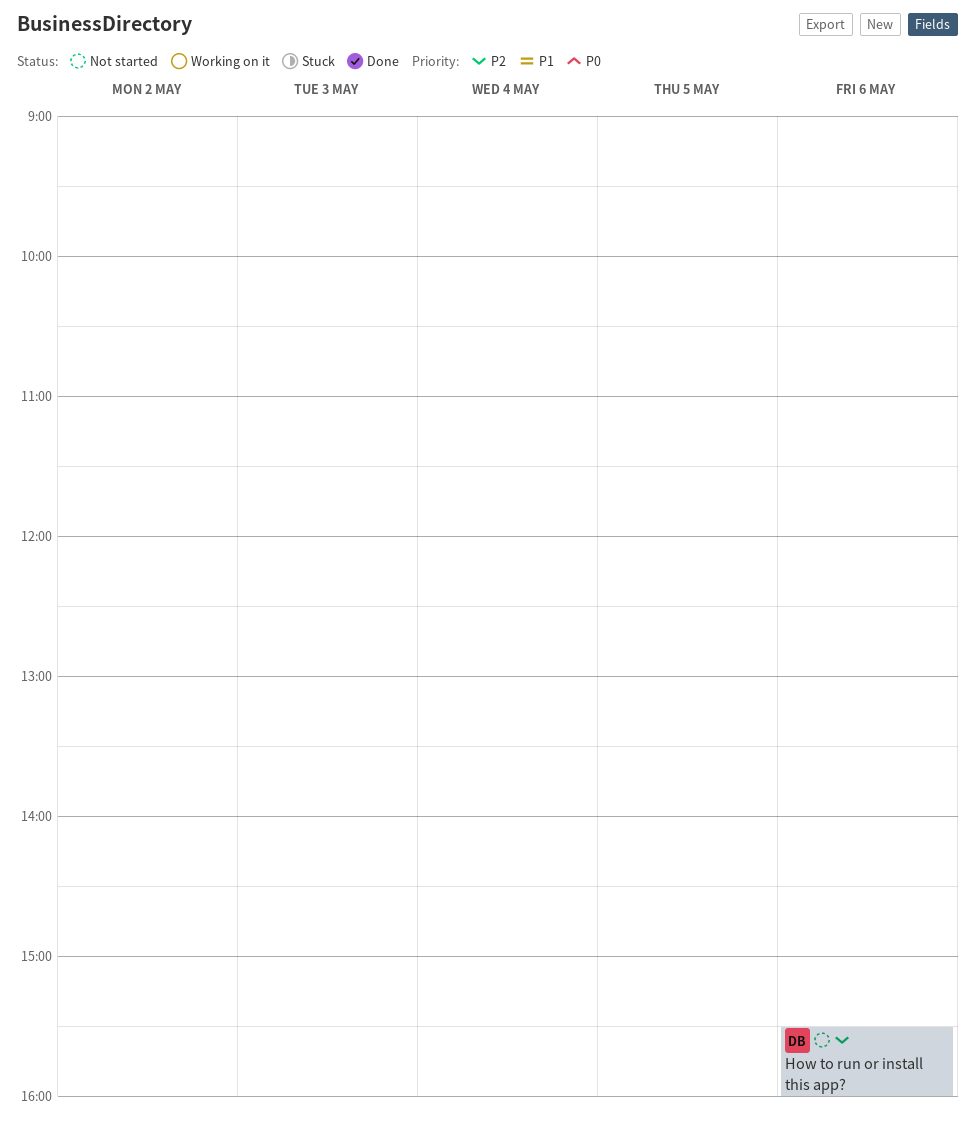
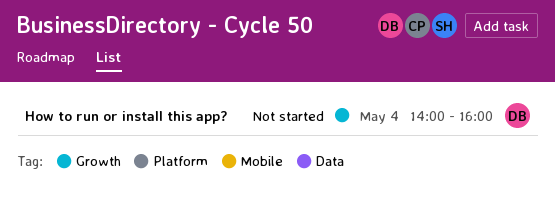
How to run or install this app?, day: May 6 -> May 4
How to run or install this app?, begins: 15:30 -> 14:00

